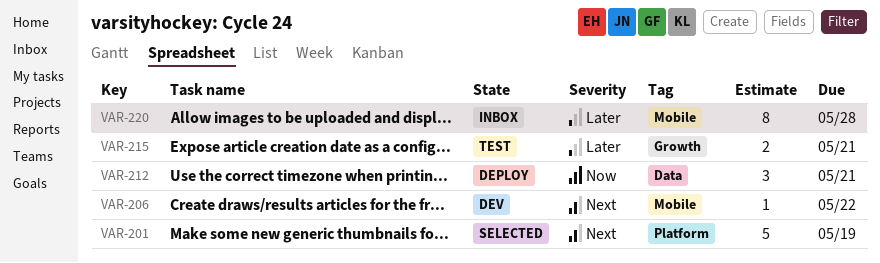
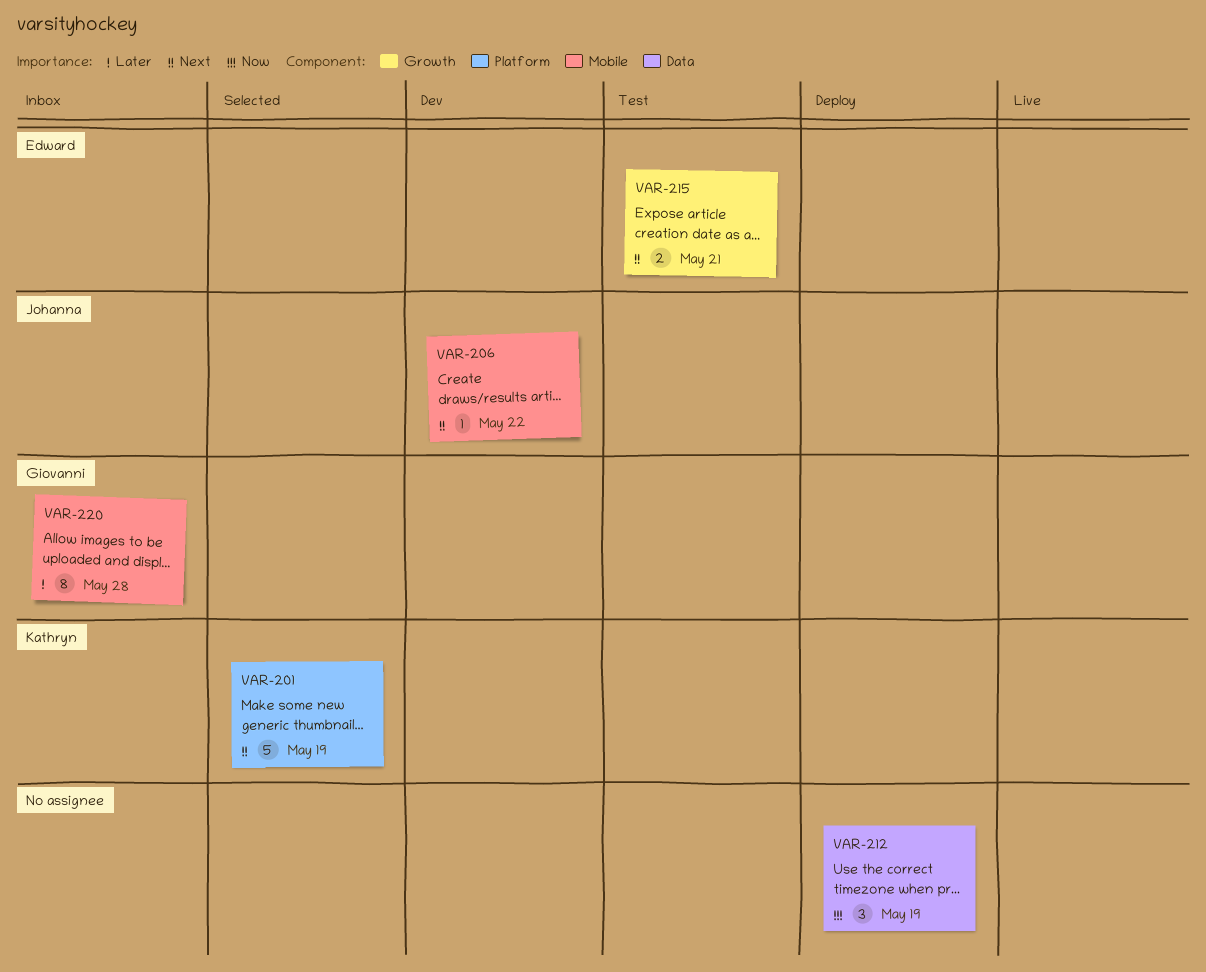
VAR-212, due: May 21 -> May 19
VAR-215, priority: Later -> Next

